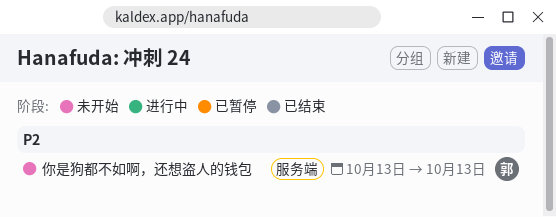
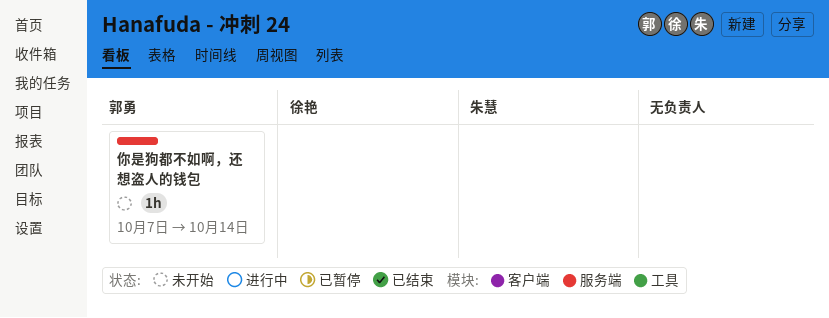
你是狗都不如啊，还想盗人的钱包, start: Oct 13 -> Oct 7
你是狗都不如啊，还想盗人的钱包, due: Oct 13 -> Oct 14

